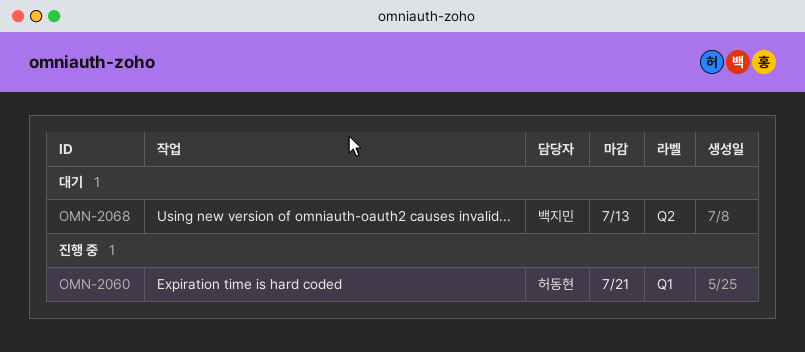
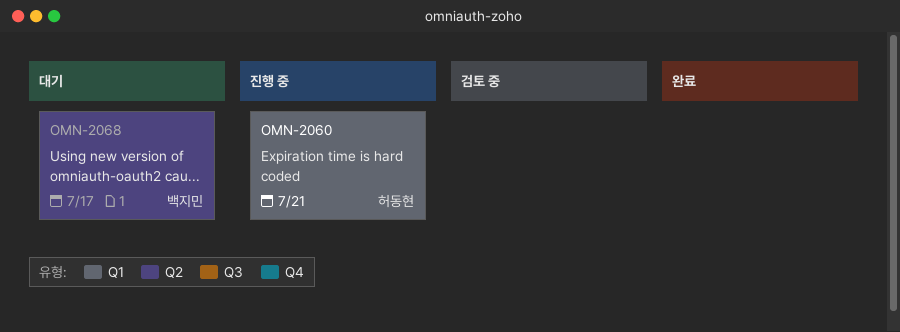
OMN-2068, due: Jul 13 -> Jul 17

